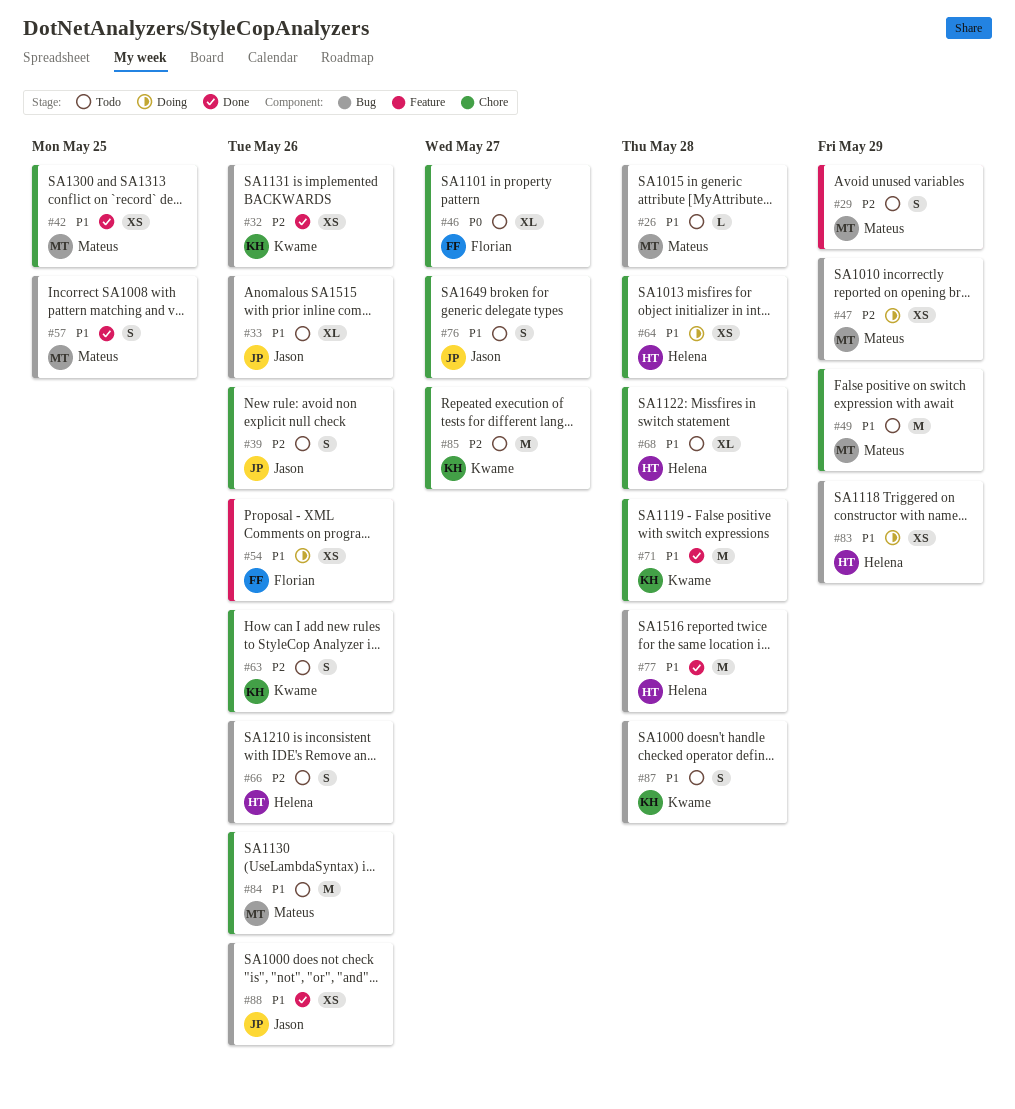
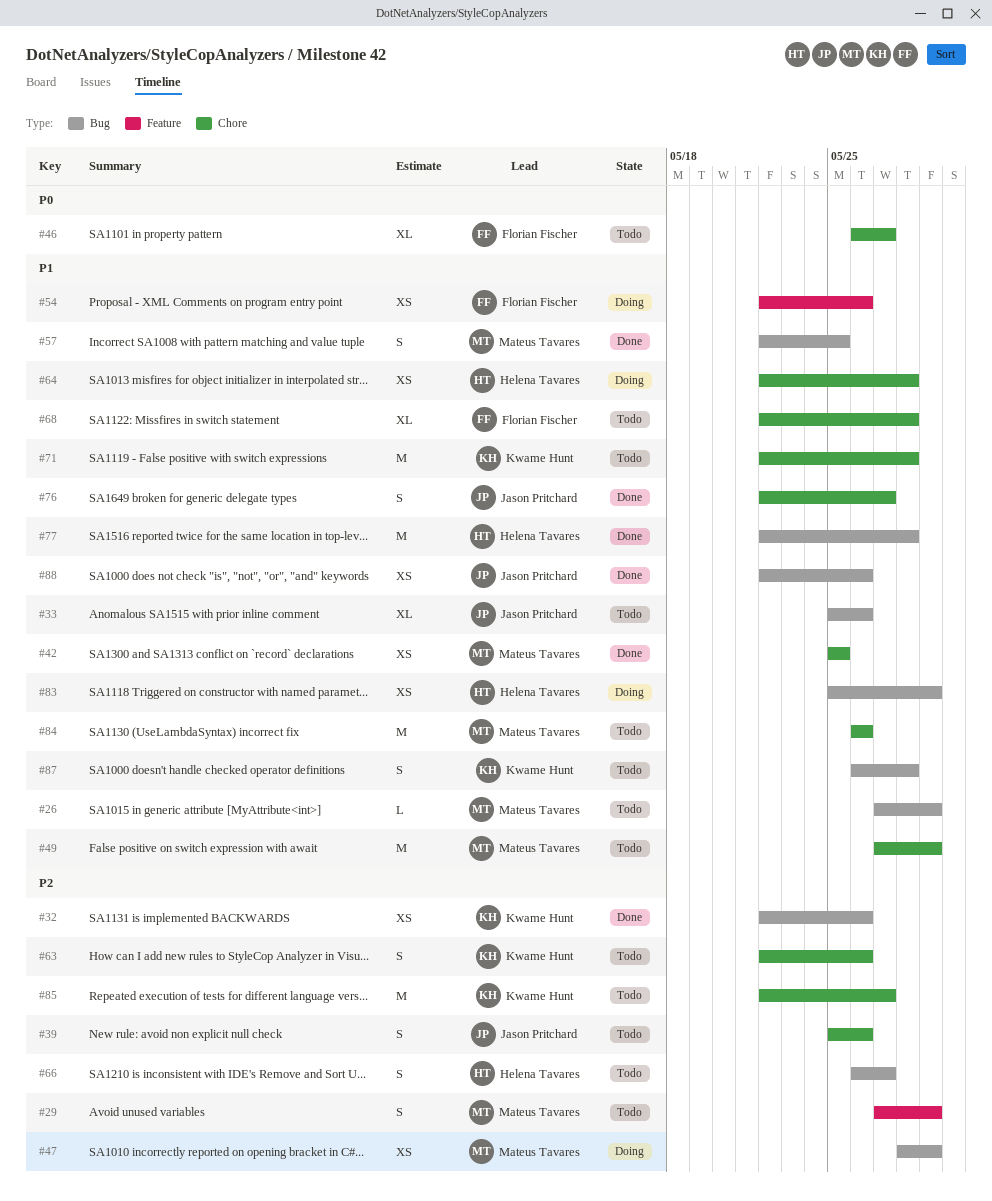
#26, due: May 28 -> May 29
#66, due: May 26 -> May 27
#68, owner: Helena Tavares -> Florian Fischer
#71, status: Done -> Todo
#76, status: Todo -> Done

